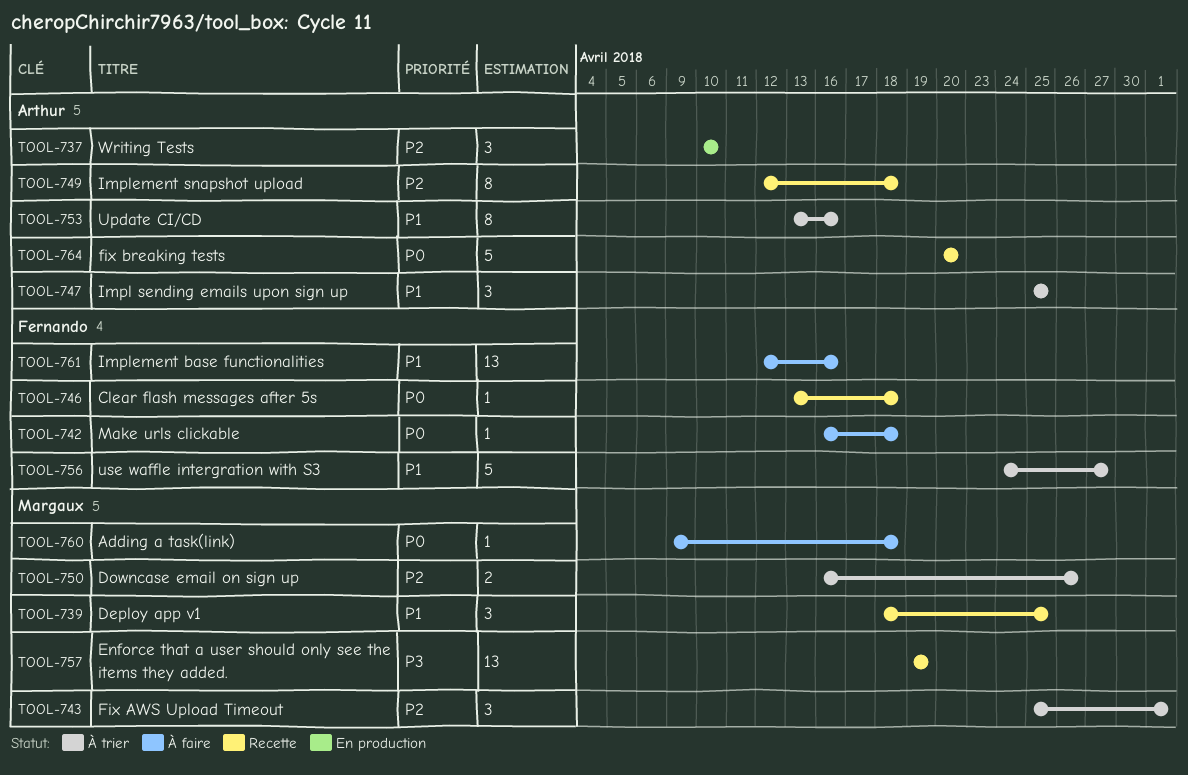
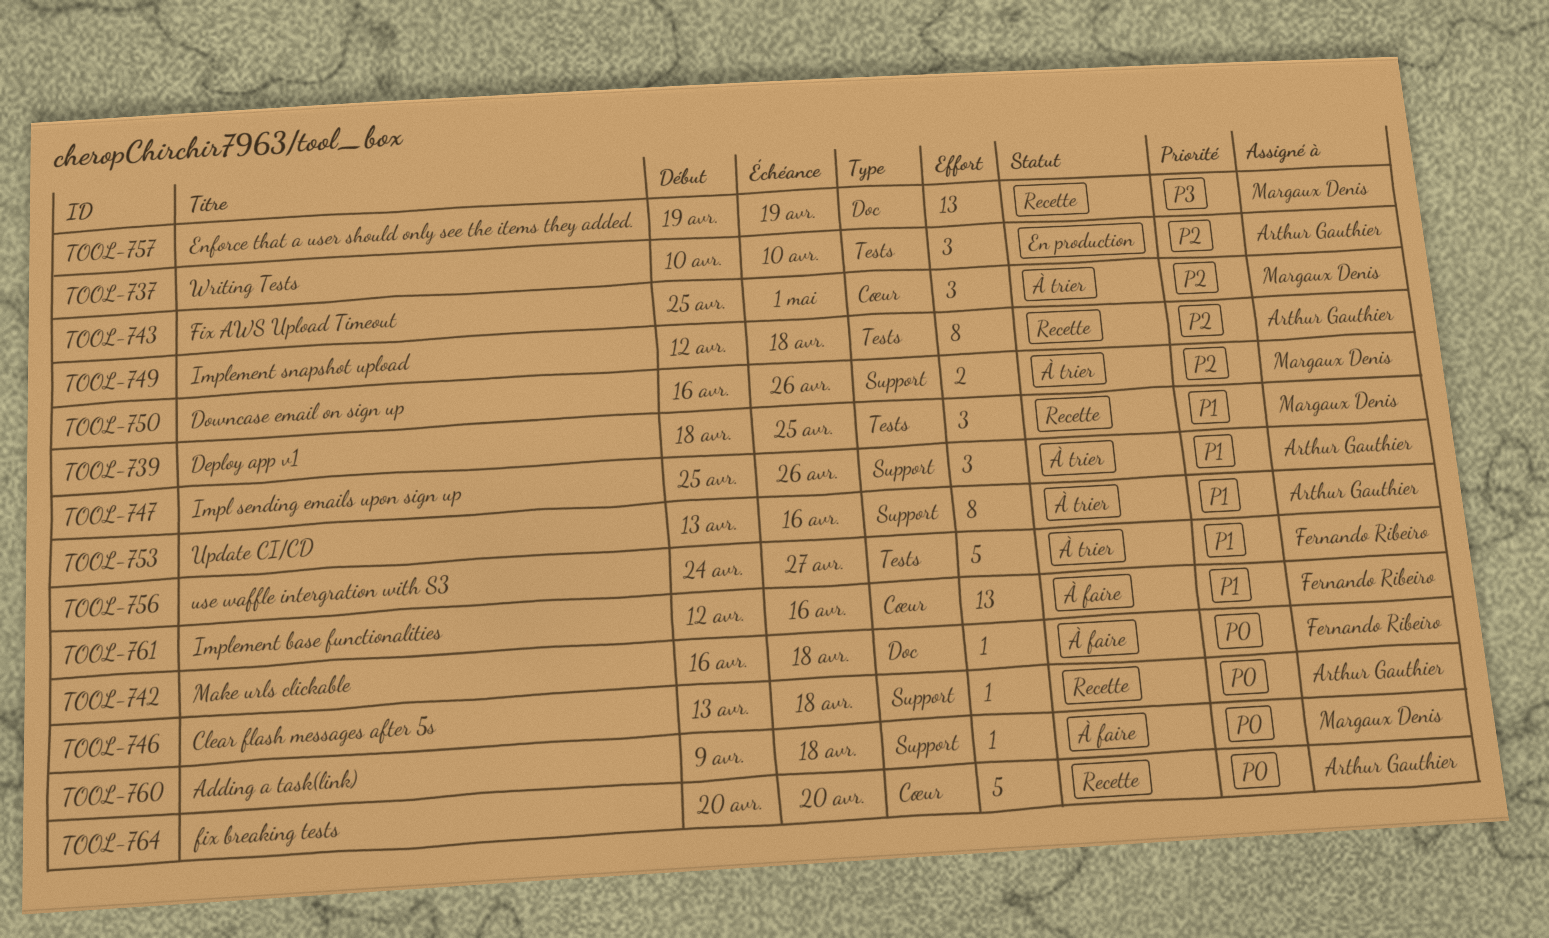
TOOL-746, owner: Fernando Ribeiro -> Arthur Gauthier
TOOL-747, due: Apr 25 -> Apr 26

